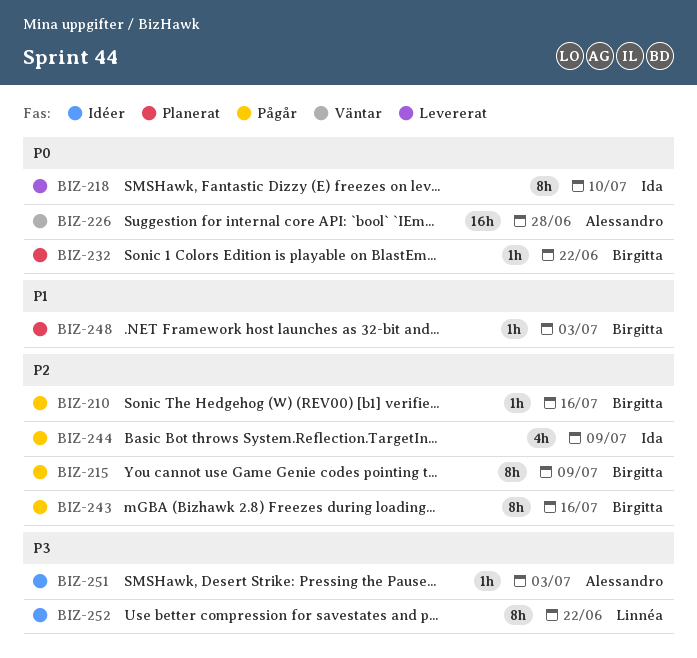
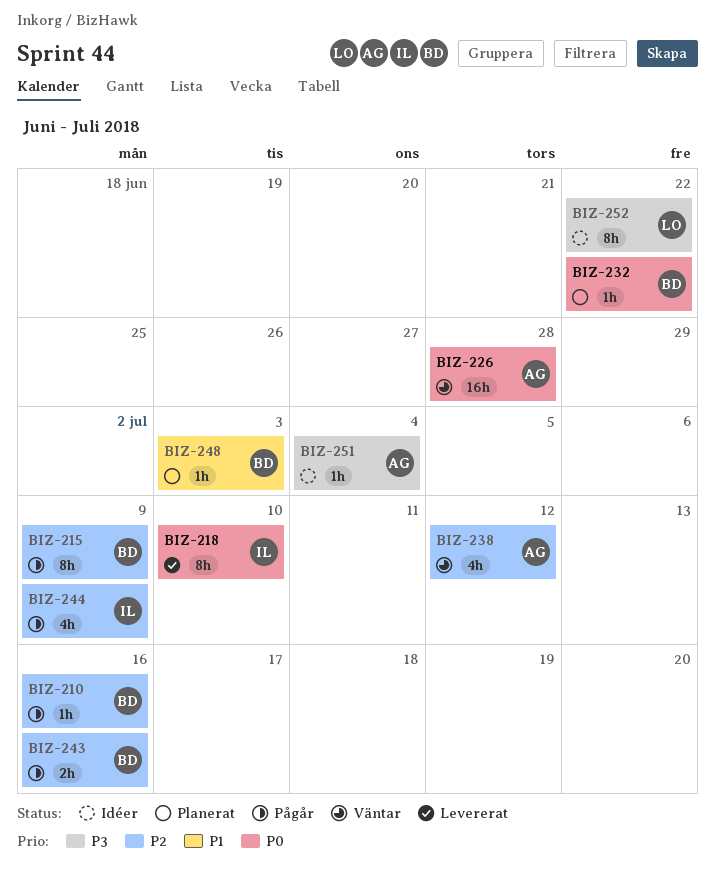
BIZ-238: none -> present
BIZ-243, estimate: 8h -> 2h
BIZ-251, due: Jul 3 -> Jul 4

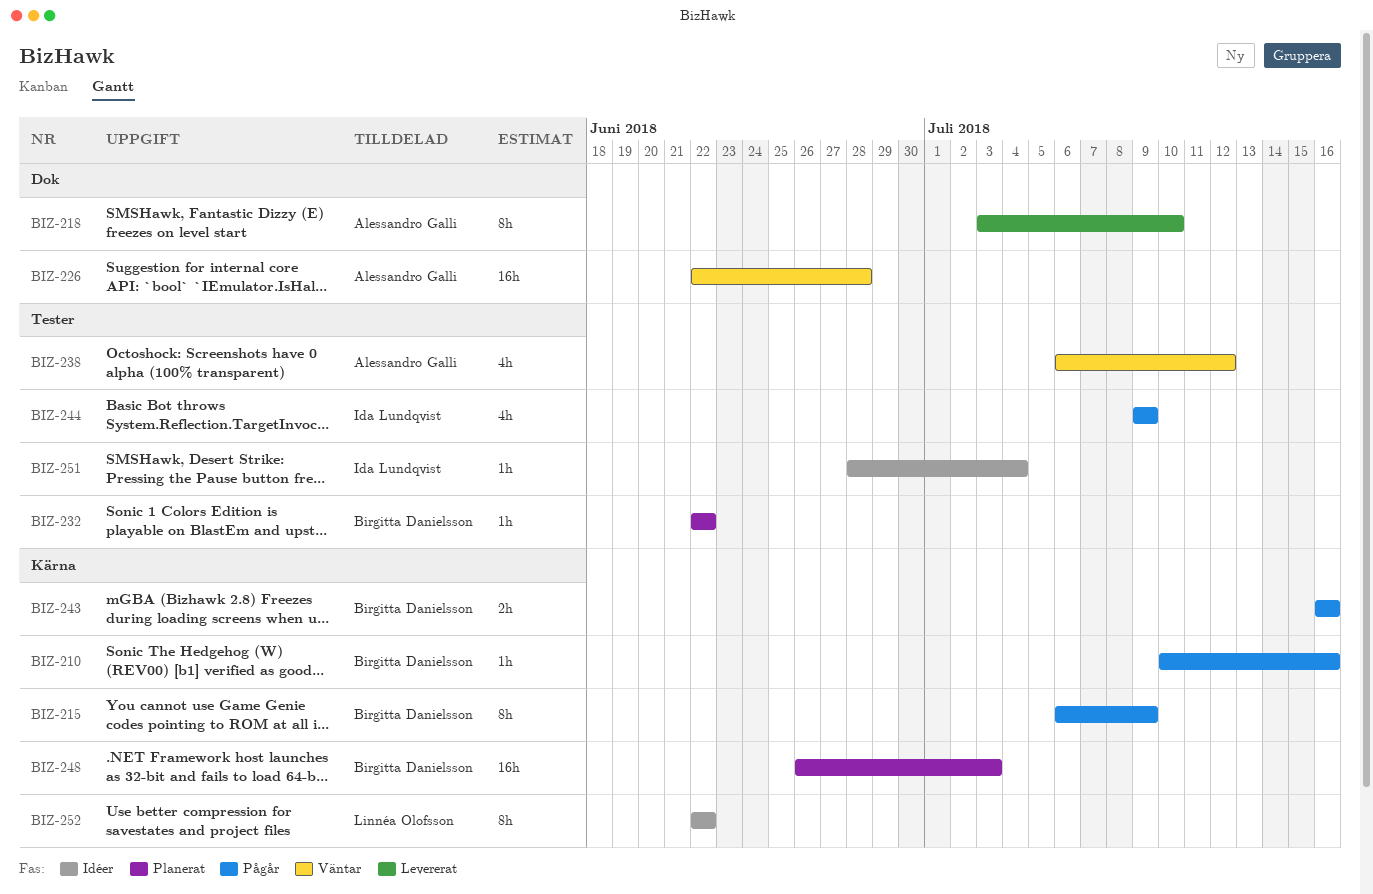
BIZ-218, owner: Ida Lundqvist -> Alessandro Galli
BIZ-248, estimate: 1h -> 16h
BIZ-251, owner: Alessandro Galli -> Ida Lundqvist

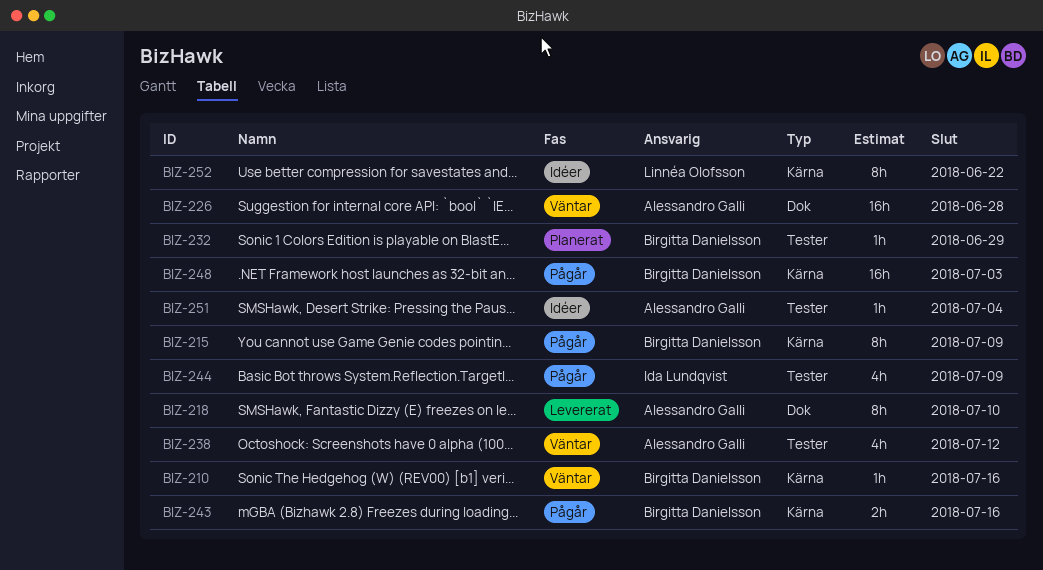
BIZ-210, status: Pågår -> Väntar
BIZ-232, due: Jun 22 -> Jun 29
BIZ-248, status: Planerat -> Pågår
BIZ-251, owner: Ida Lundqvist -> Alessandro Galli

